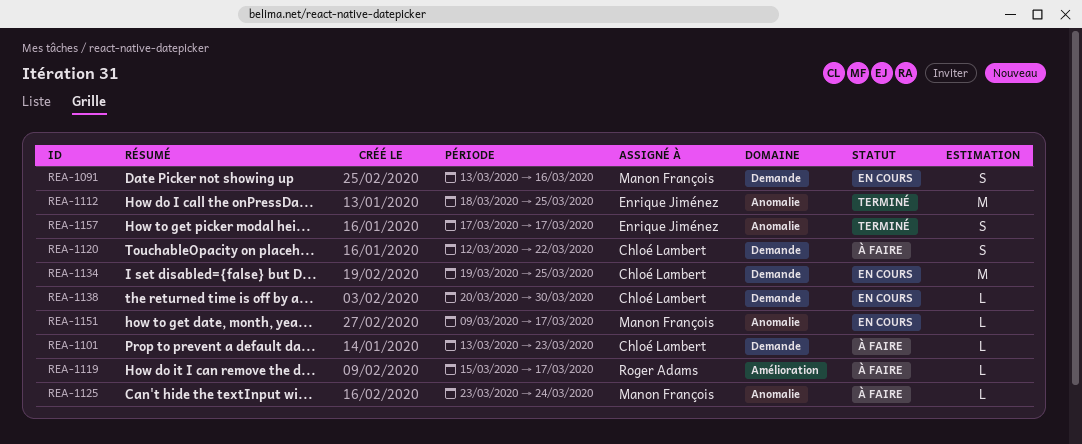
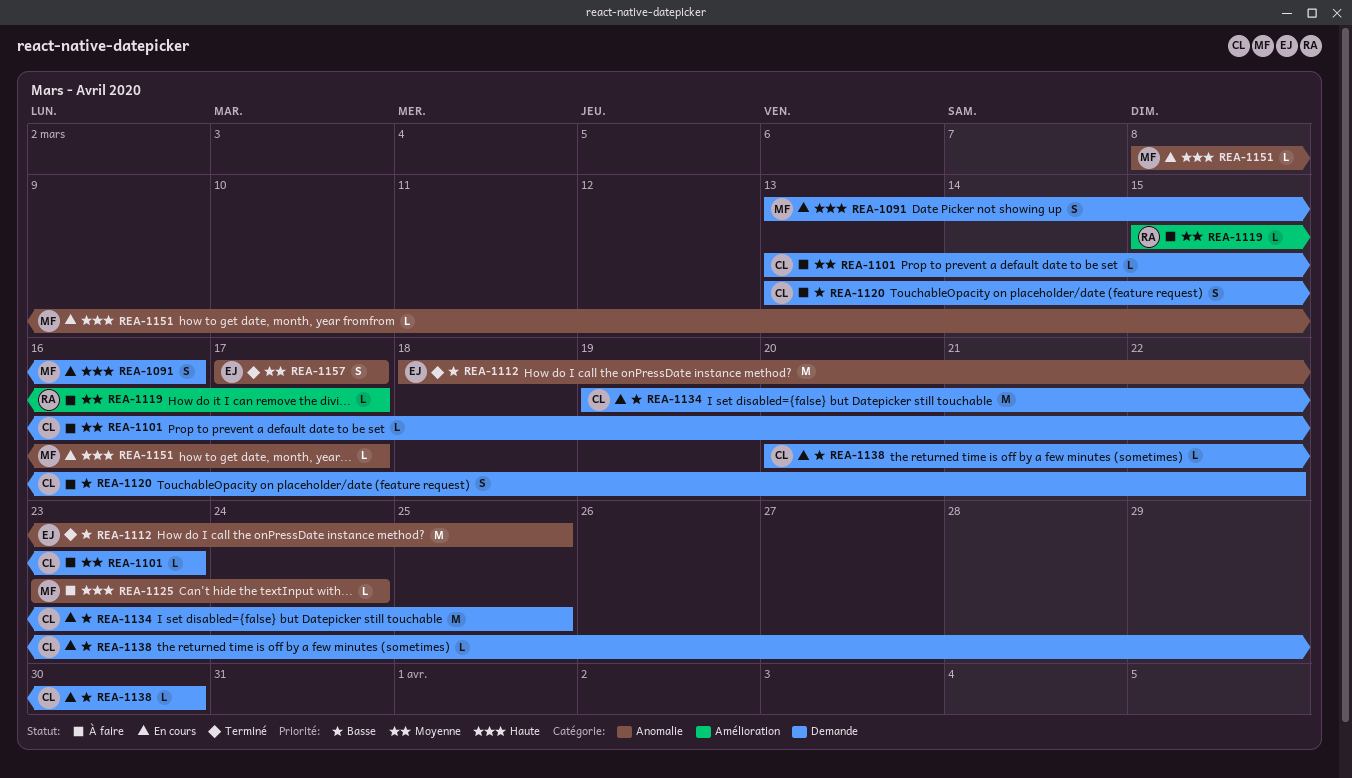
REA-1120, start: Mar 12 -> Mar 13
REA-1151, start: Mar 9 -> Mar 8

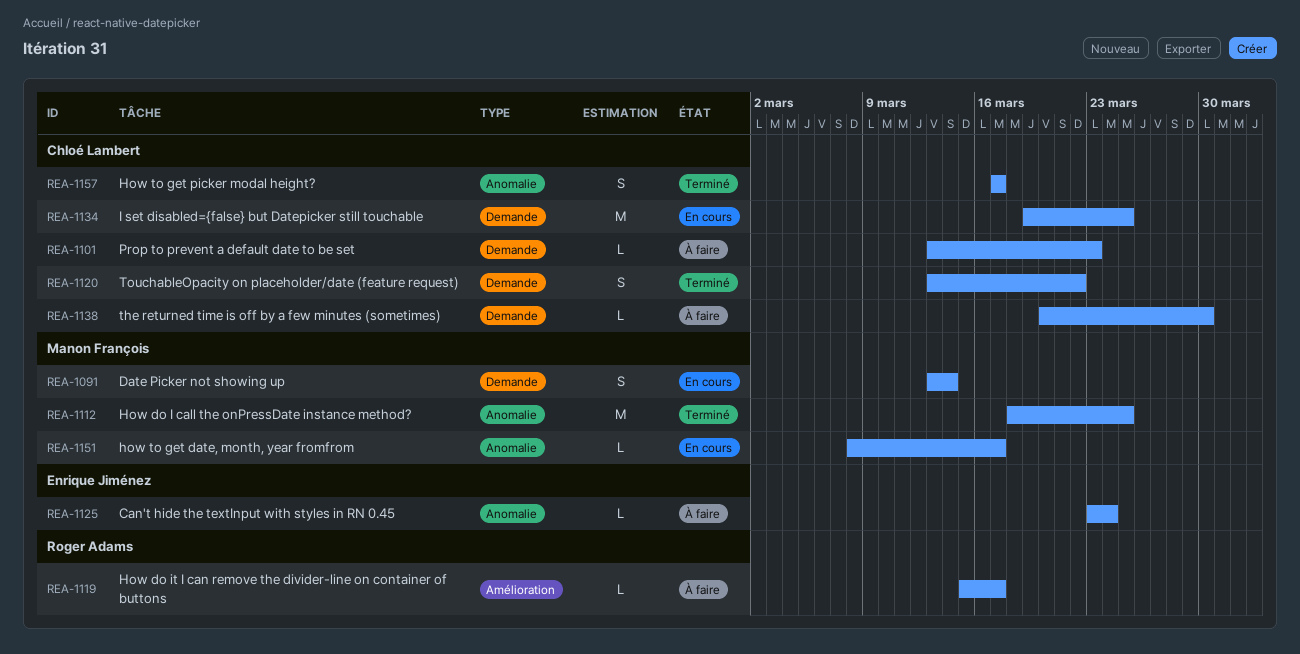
REA-1091, due: Mar 16 -> Mar 14
REA-1112, owner: Enrique Jiménez -> Manon François
REA-1120, status: À faire -> Terminé
REA-1125, owner: Manon François -> Enrique Jiménez
REA-1138, status: En cours -> À faire
REA-1157, owner: Enrique Jiménez -> Chloé Lambert

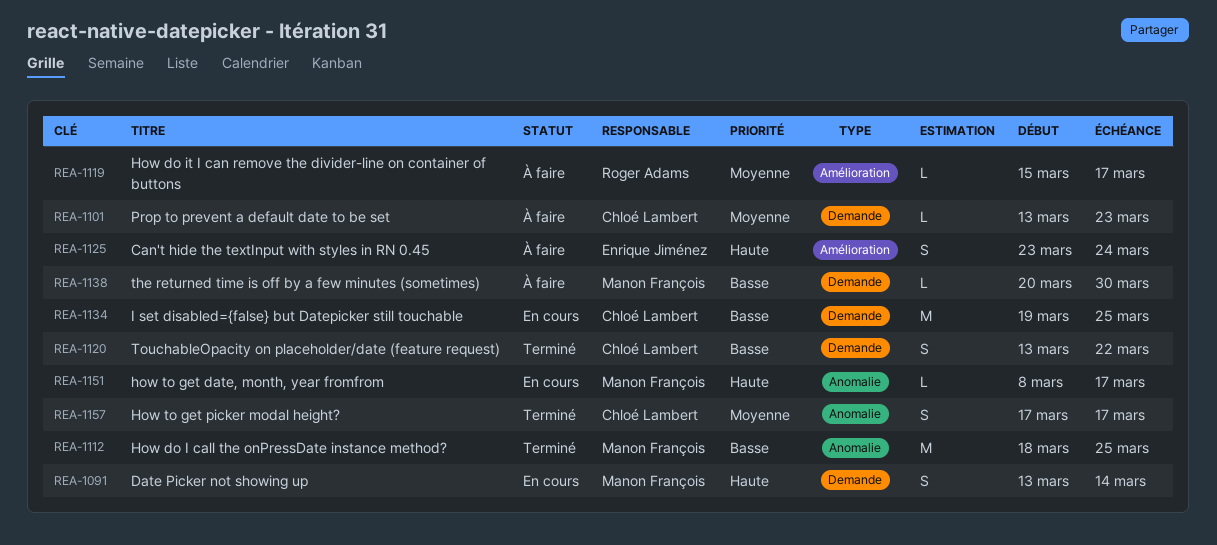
REA-1125, label: Anomalie -> Amélioration
REA-1125, estimate: L -> S
REA-1138, owner: Chloé Lambert -> Manon François

